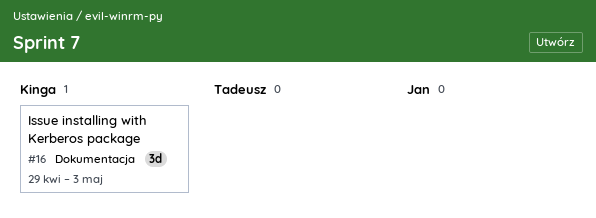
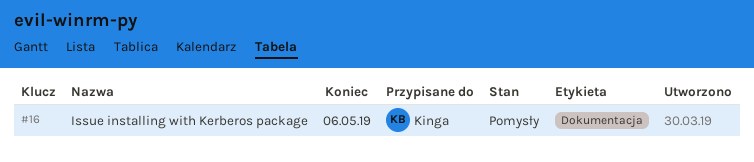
#16, due: May 3 -> May 6

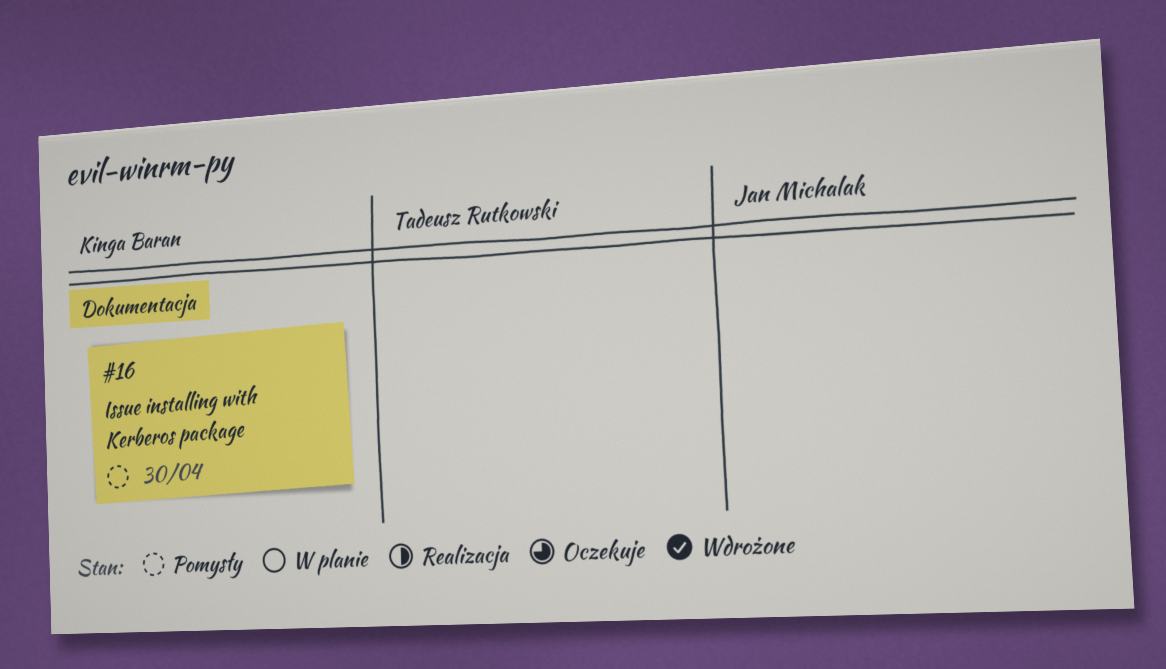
#16, due: May 6 -> Apr 30

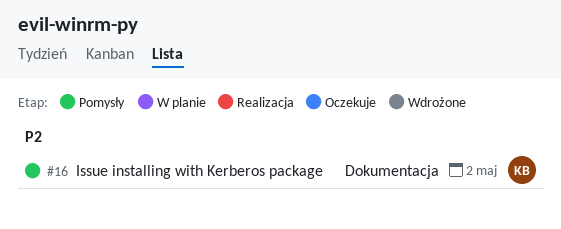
#16, due: Apr 30 -> May 2

